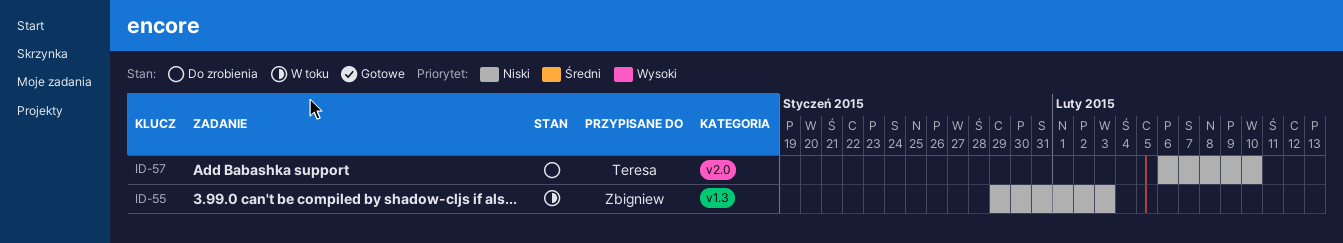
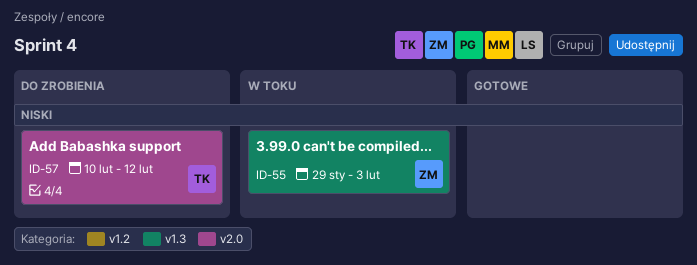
ID-57, start: Feb 6 -> Feb 10
ID-57, due: Feb 10 -> Feb 12

